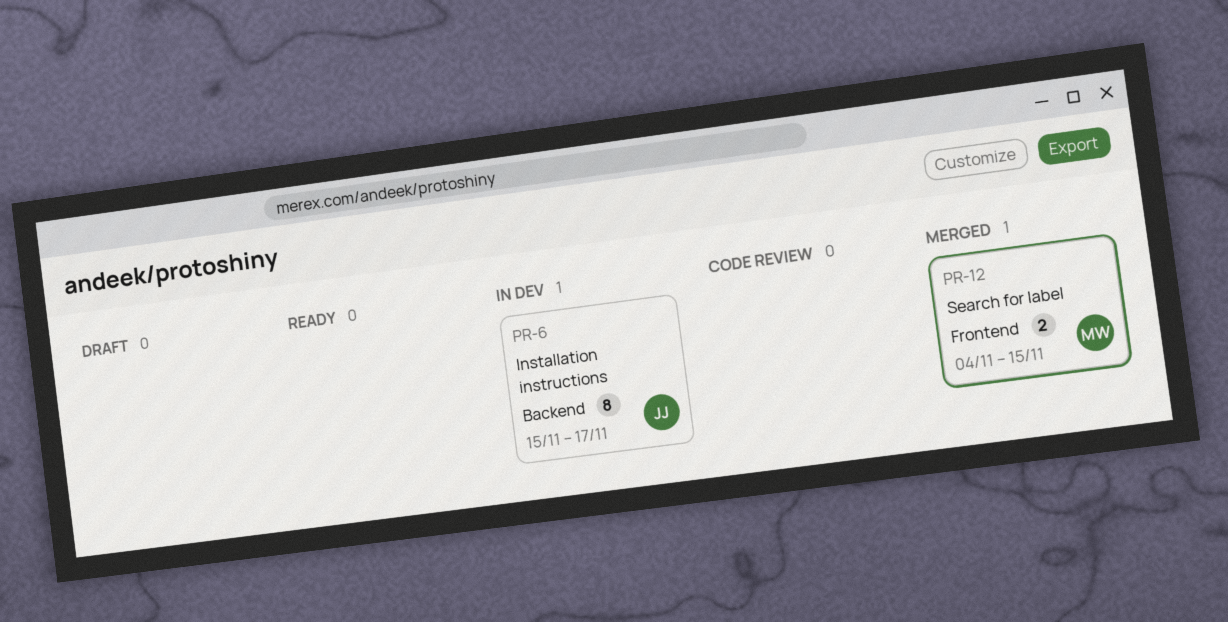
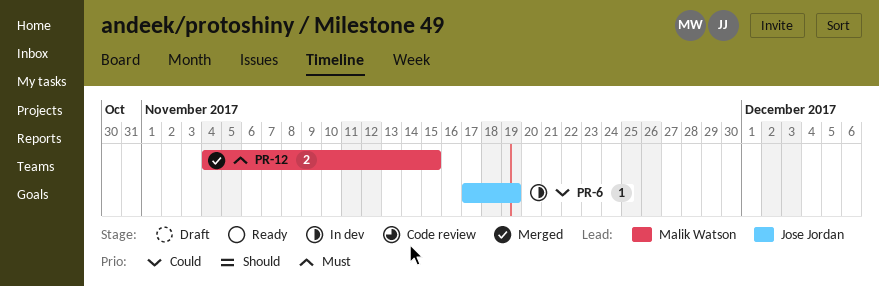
PR-6, estimate: 8 -> 1
PR-6, start: Nov 15 -> Nov 17
PR-6, due: Nov 17 -> Nov 19

